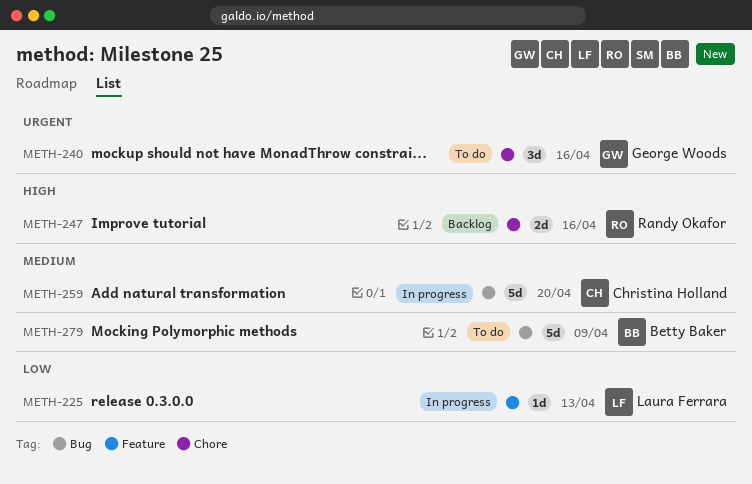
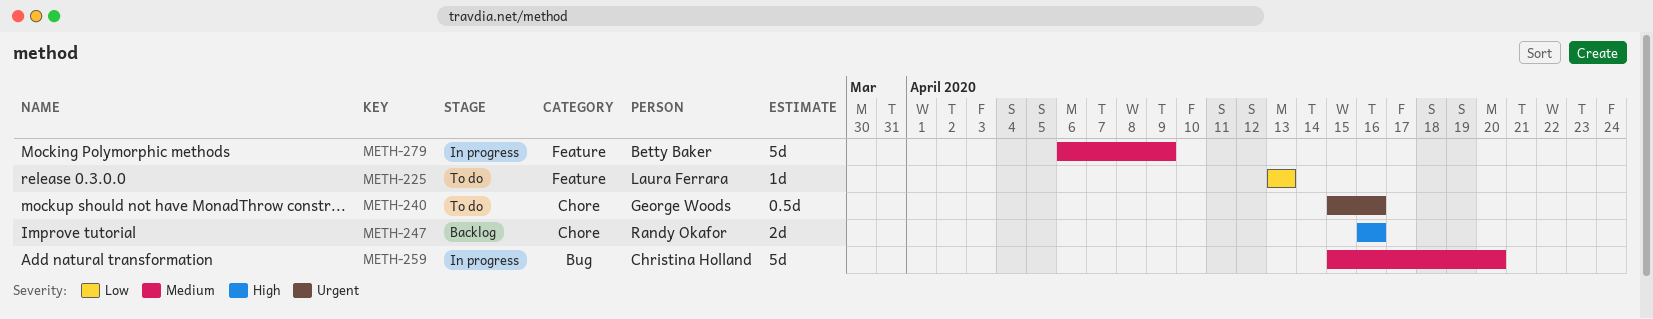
METH-225, status: In progress -> To do
METH-240, estimate: 3d -> 0.5d
METH-279, status: To do -> In progress
METH-279, label: Bug -> Feature

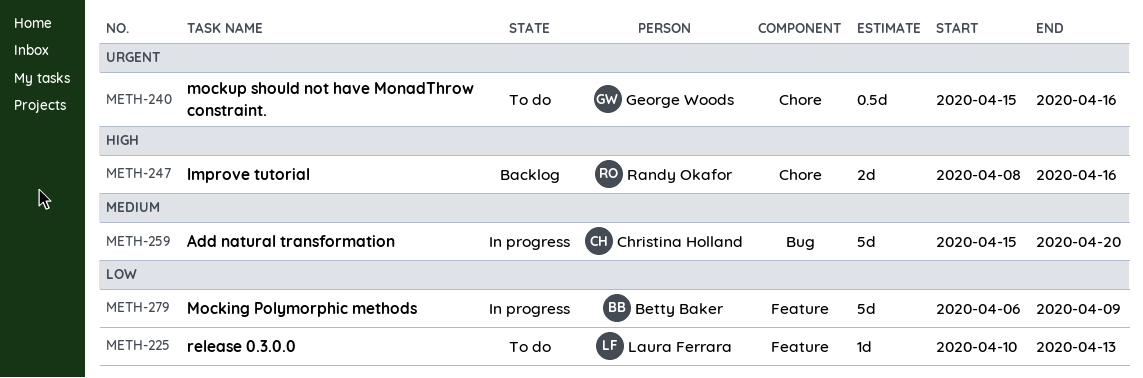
METH-225, start: Apr 13 -> Apr 10
METH-247, start: Apr 16 -> Apr 8
METH-279, priority: Medium -> Low

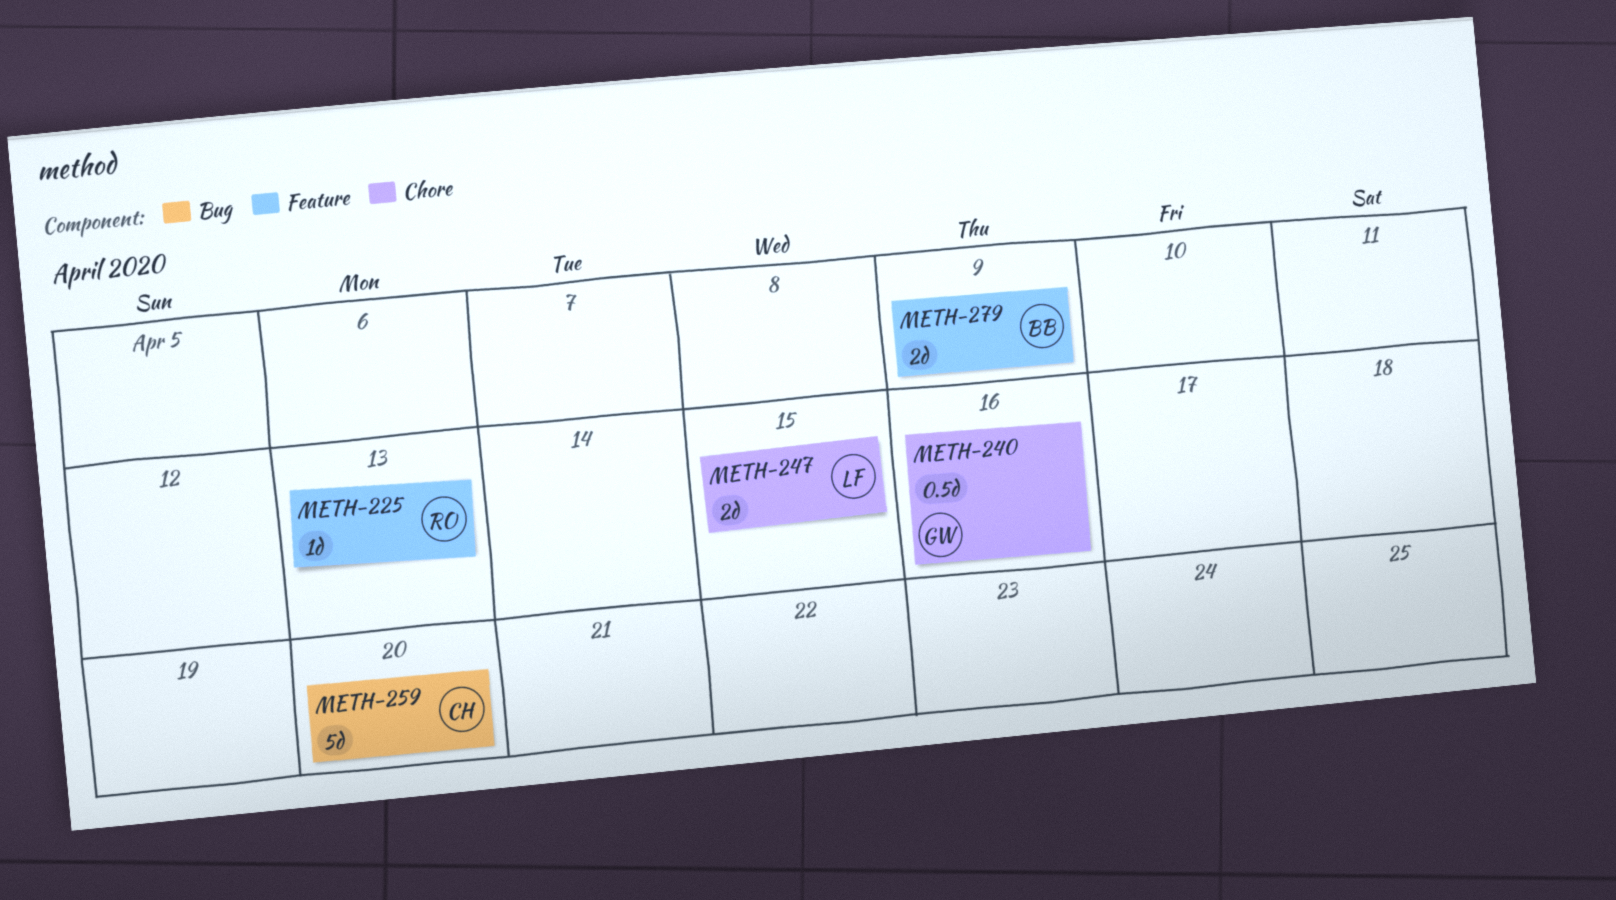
METH-225, owner: Laura Ferrara -> Randy Okafor
METH-247, owner: Randy Okafor -> Laura Ferrara
METH-247, due: Apr 16 -> Apr 15
METH-279, estimate: 5d -> 2d

